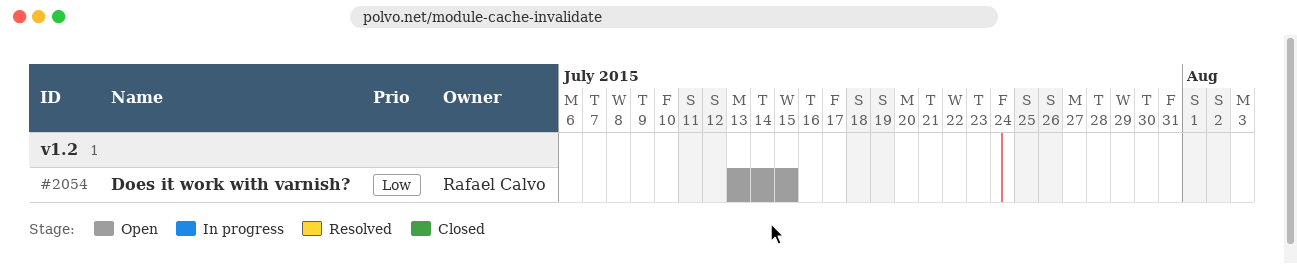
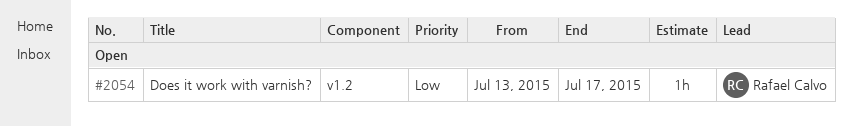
#2054, due: Jul 15 -> Jul 17

